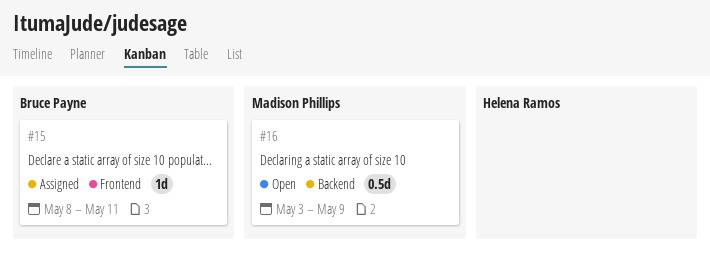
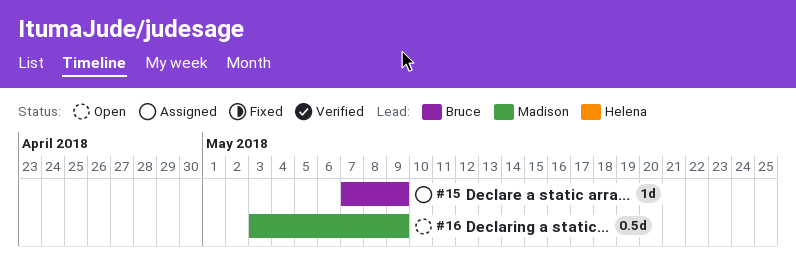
#15, start: May 8 -> May 7
#15, due: May 11 -> May 9

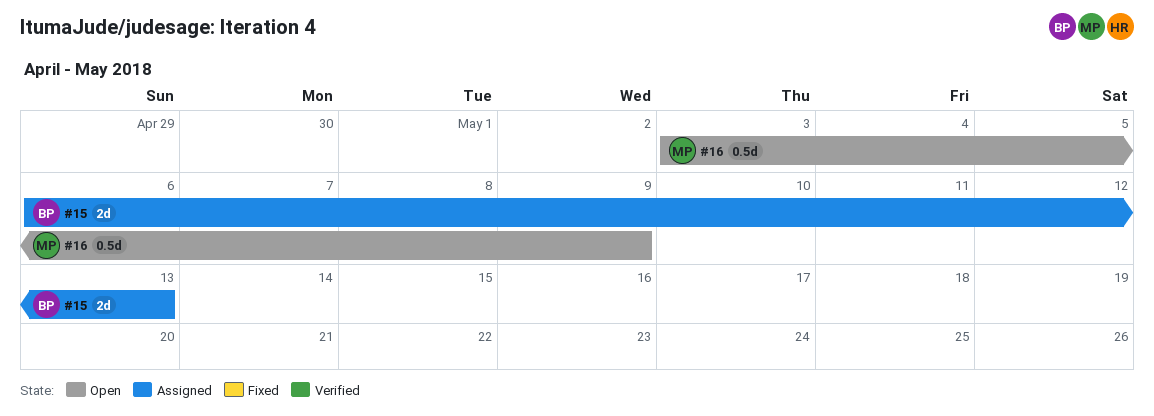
#15, estimate: 1d -> 2d
#15, start: May 7 -> May 6
#15, due: May 9 -> May 13

